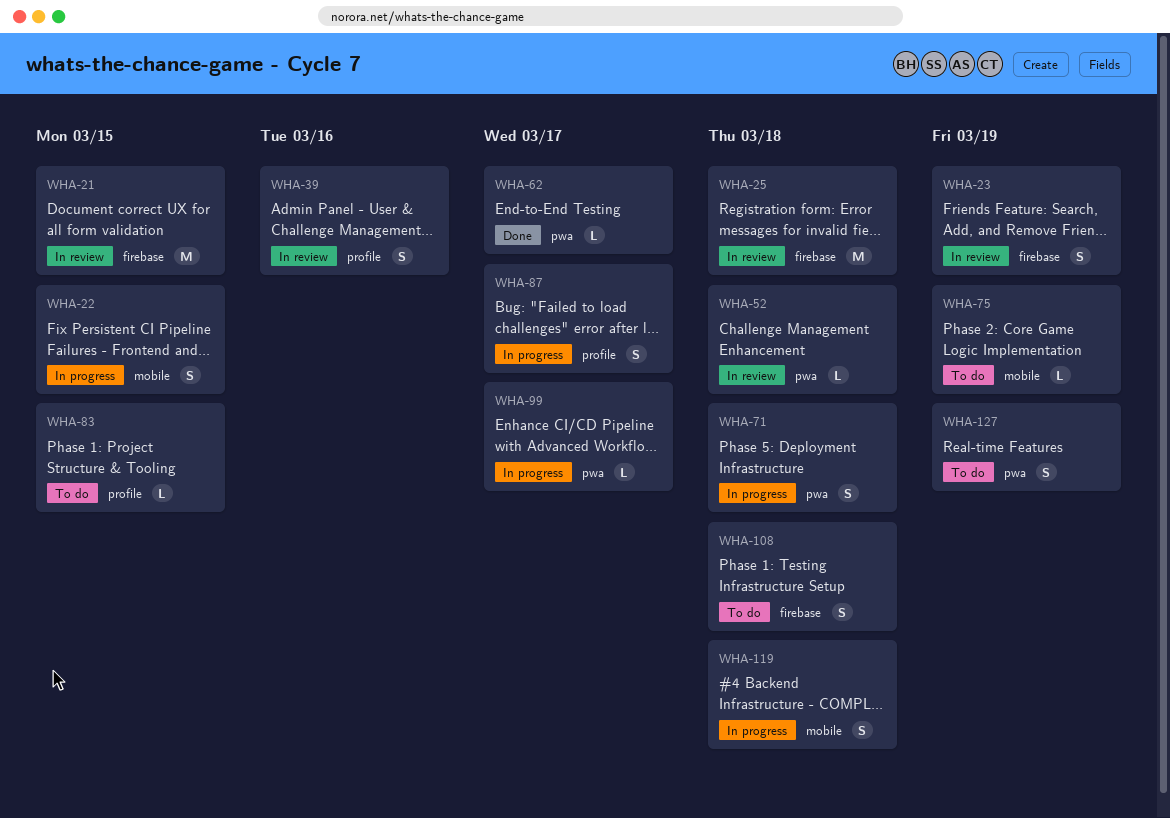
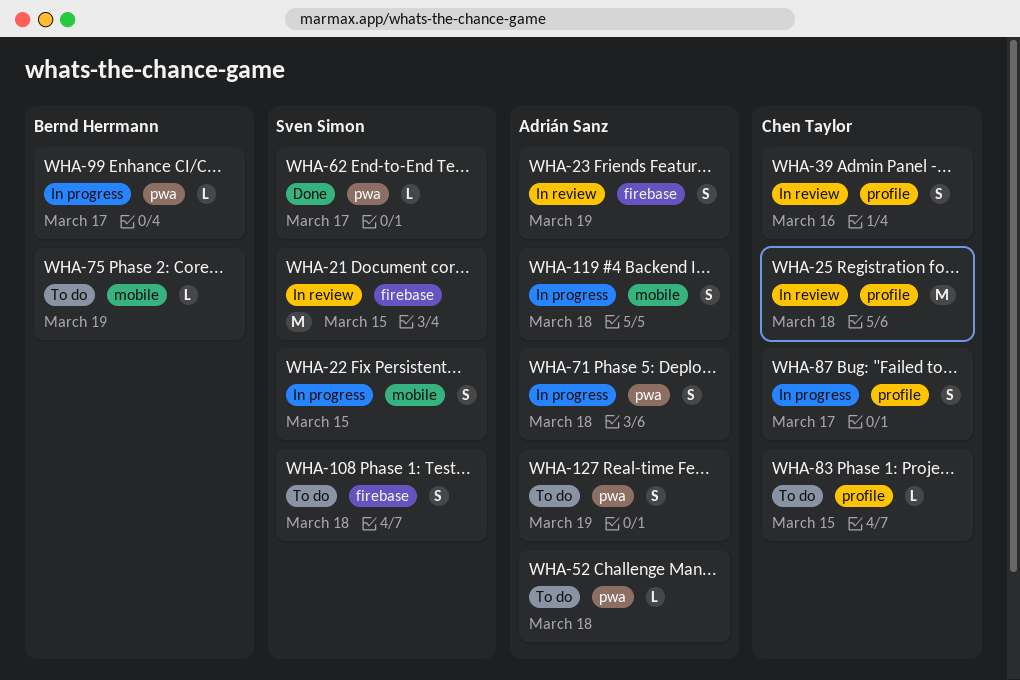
WHA-25, label: firebase -> profile
WHA-52, status: In review -> To do

